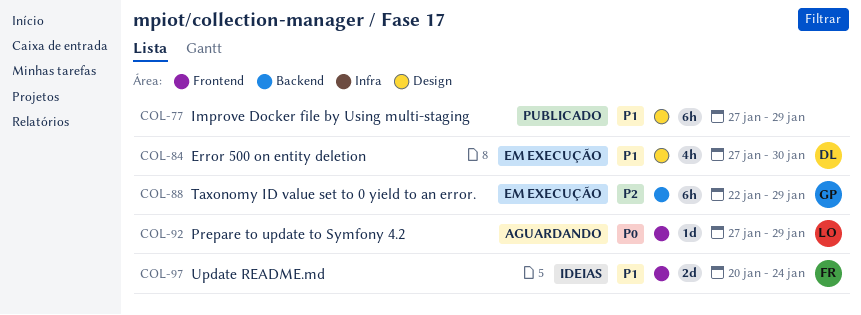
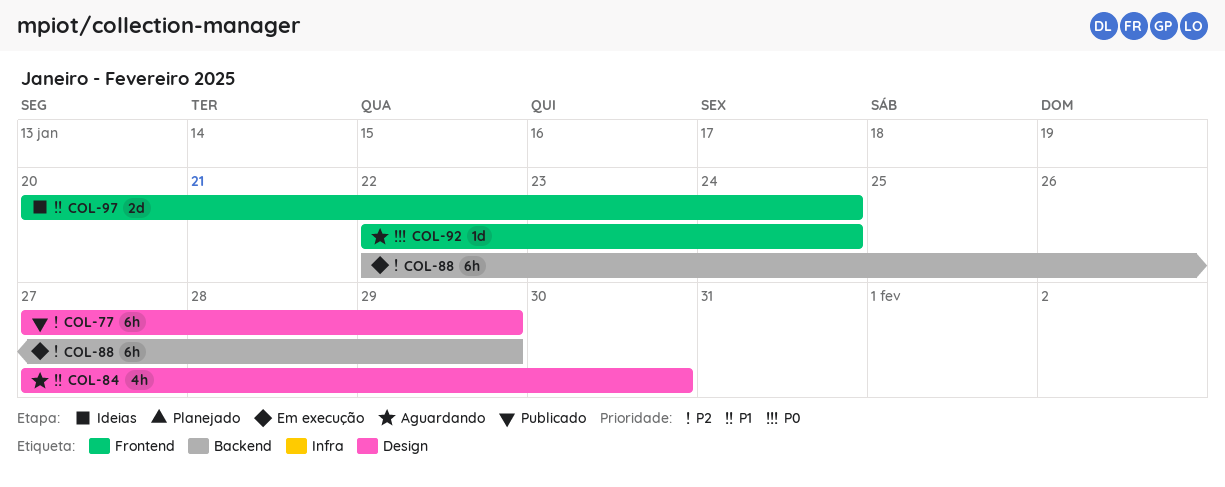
COL-77, priority: P1 -> P2
COL-84, status: Em execução -> Aguardando
COL-92, start: Jan 27 -> Jan 22
COL-92, due: Jan 29 -> Jan 24

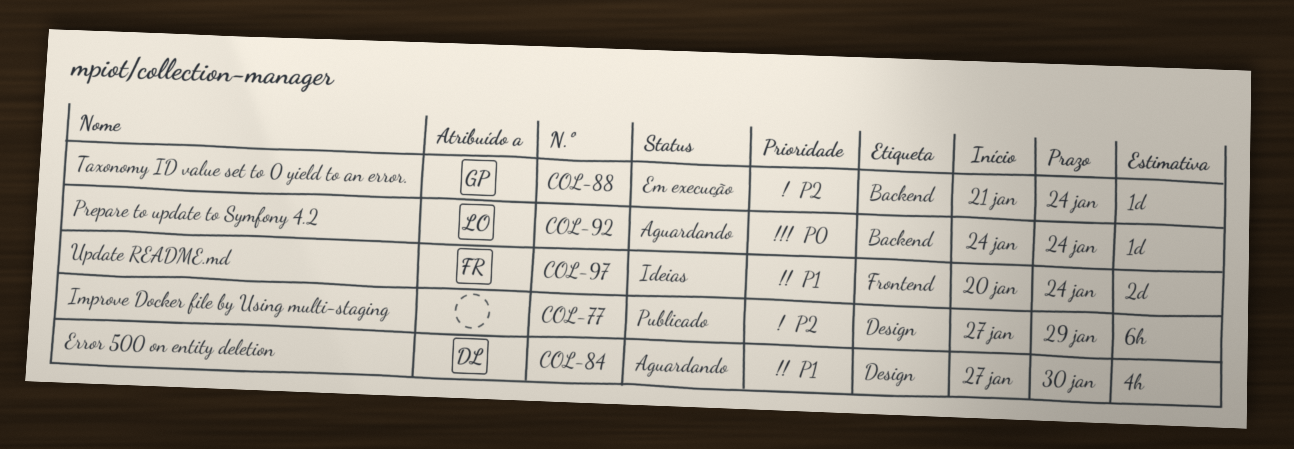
COL-88, estimate: 6h -> 1d
COL-88, start: Jan 22 -> Jan 21
COL-88, due: Jan 29 -> Jan 24
COL-92, label: Frontend -> Backend
COL-92, start: Jan 22 -> Jan 24

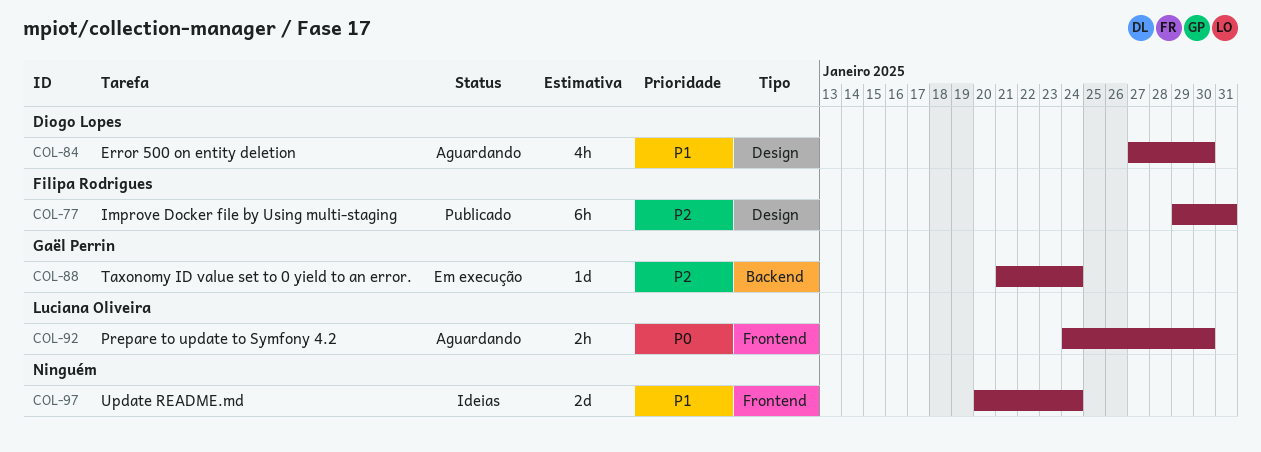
COL-77, owner: none -> Filipa Rodrigues
COL-77, start: Jan 27 -> Jan 29
COL-77, due: Jan 29 -> Jan 31
COL-92, label: Backend -> Frontend
COL-92, estimate: 1d -> 2h
COL-92, due: Jan 24 -> Jan 30
COL-97, owner: Filipa Rodrigues -> none

